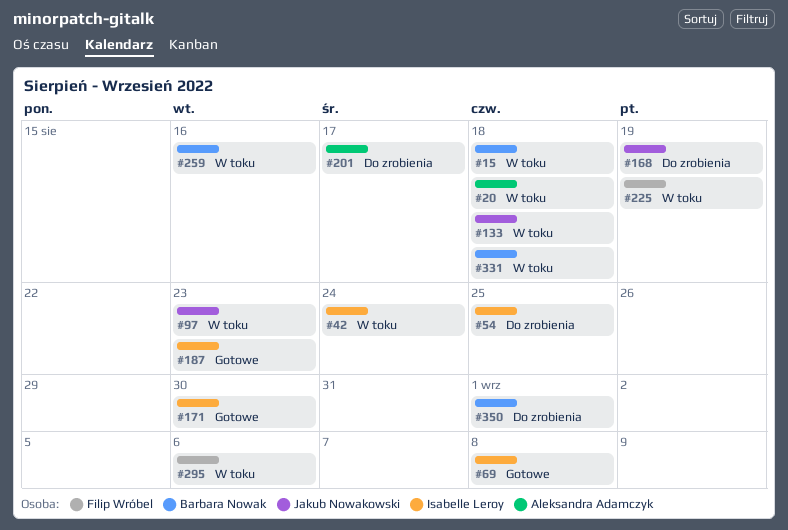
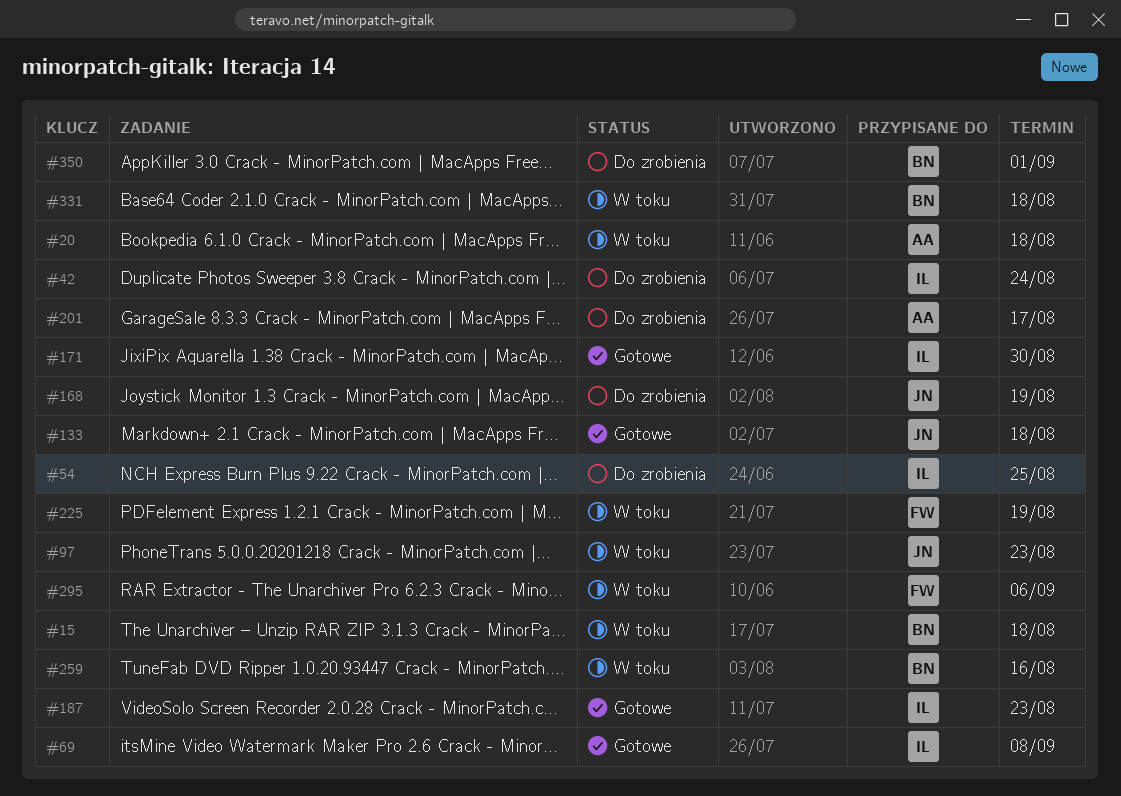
#42, status: W toku -> Do zrobienia
#133, status: W toku -> Gotowe

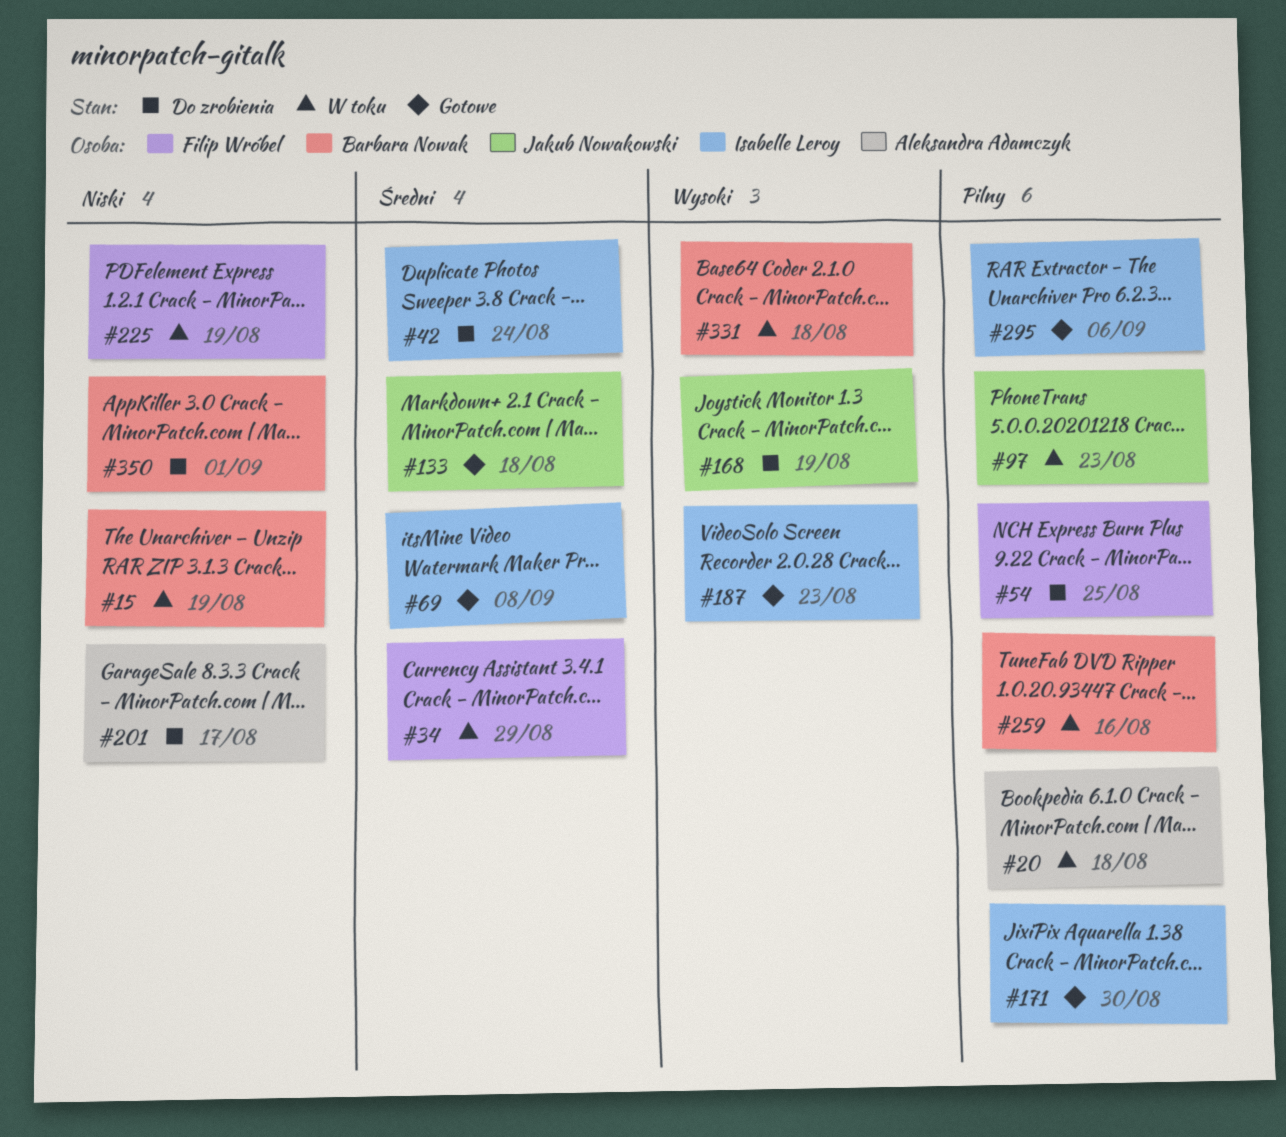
#15, due: Aug 18 -> Aug 19
#34: none -> present
#54, owner: Isabelle Leroy -> Filip Wróbel
#295, status: W toku -> Gotowe
#295, owner: Filip Wróbel -> Isabelle Leroy

